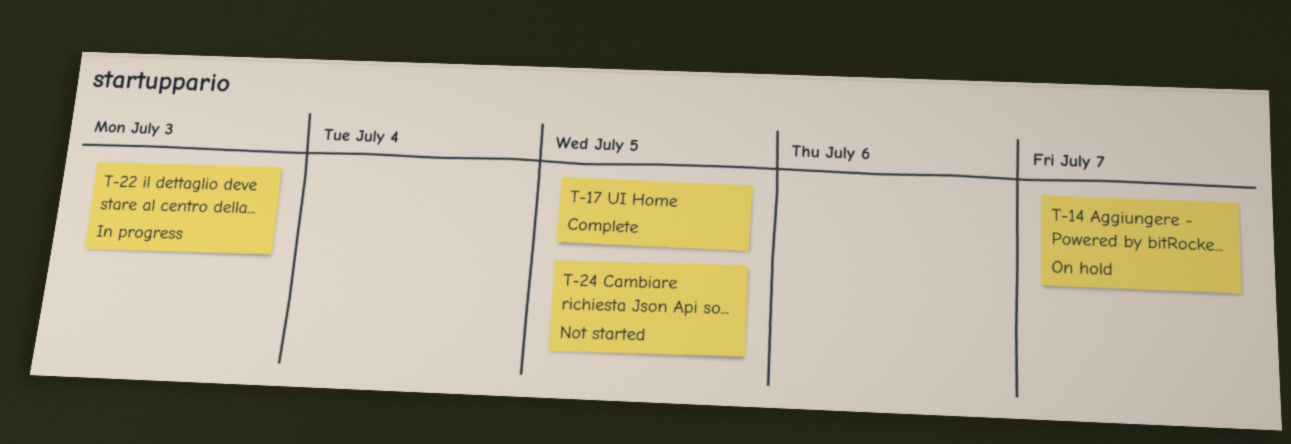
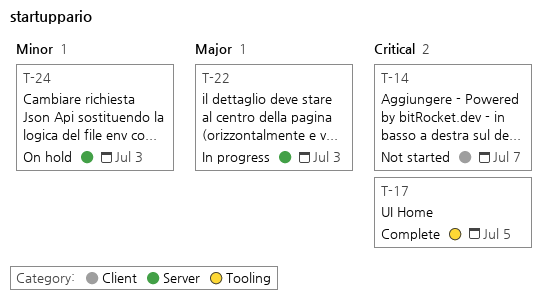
T-14, status: On hold -> Not started
T-24, status: Not started -> On hold
T-24, due: Jul 5 -> Jul 3

